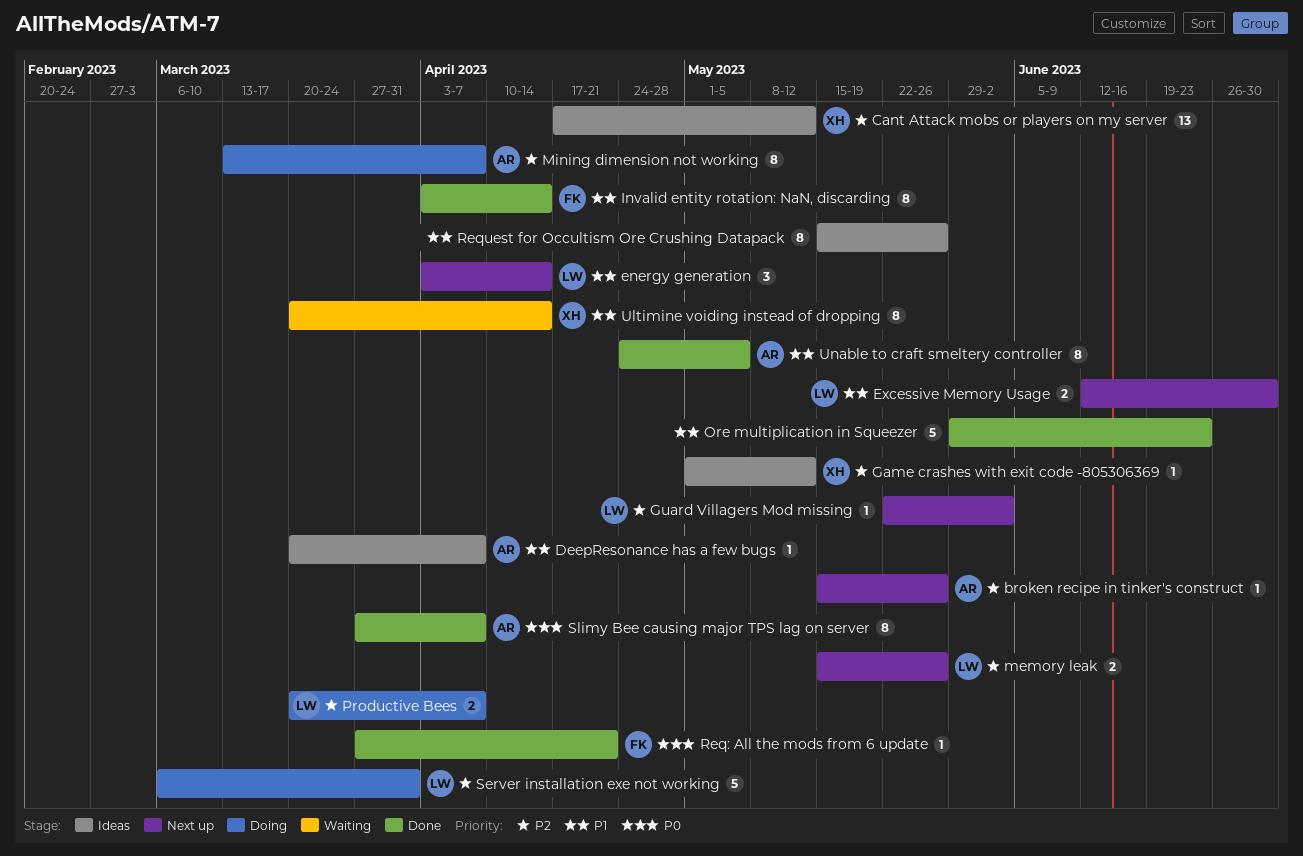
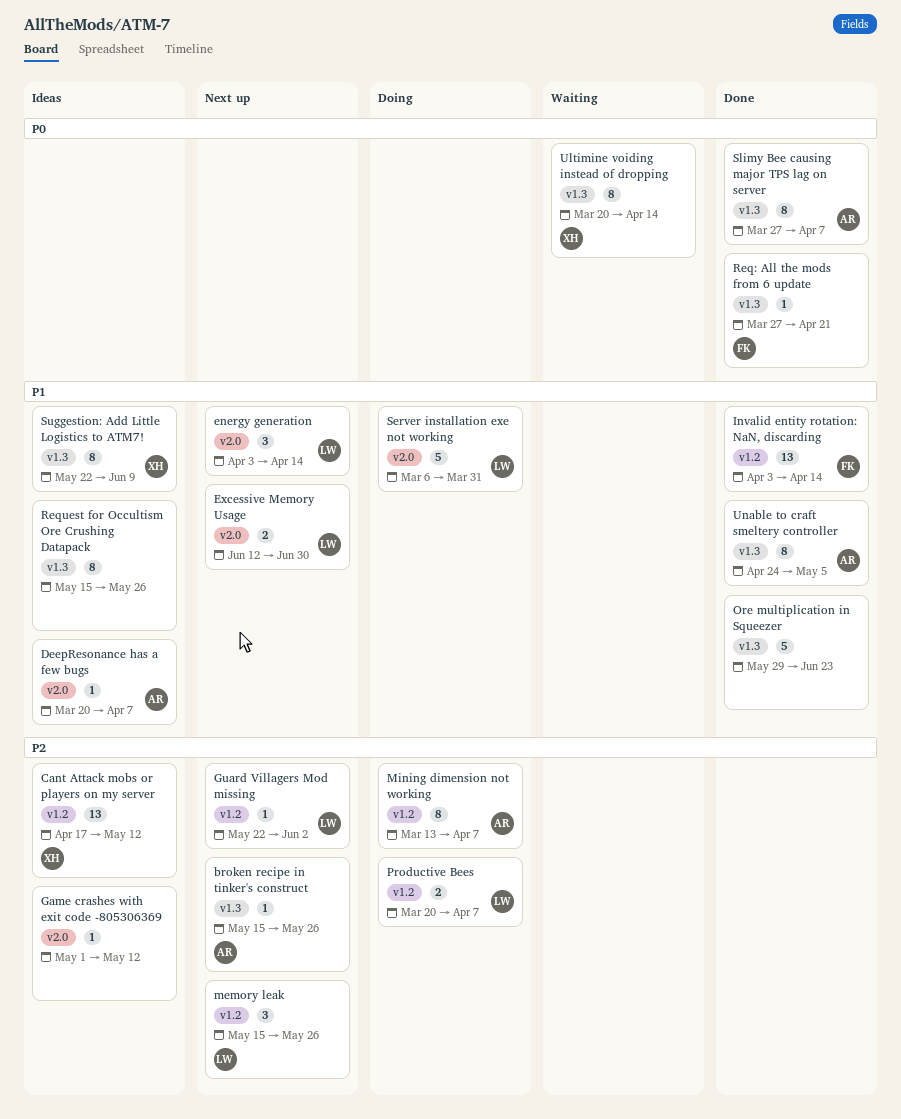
Game crashes with exit code -805306369, owner: XH -> none
Invalid entity rotation: NaN, discarding, estimate: 8 -> 13
memory leak, estimate: 2 -> 3
Server installation exe not working, priority: P2 -> P1
Suggestion: Add Little Logistics to ATM7!: none -> present
Ultimine voiding instead of dropping, priority: P1 -> P0

